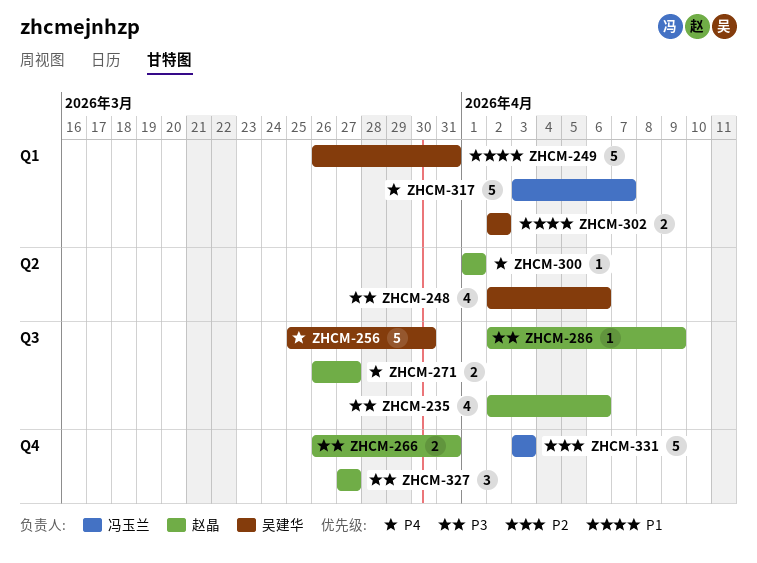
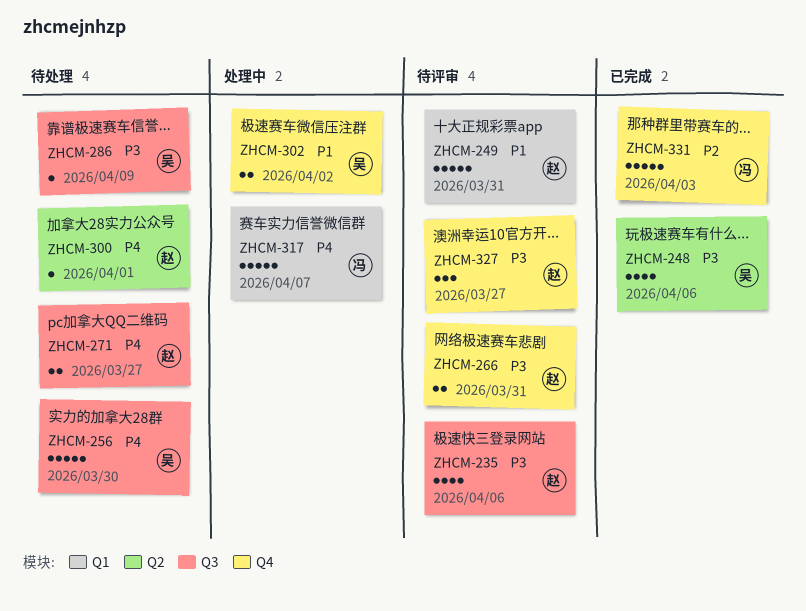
ZHCM-249, owner: 吴建华 -> 赵晶
ZHCM-286, owner: 赵晶 -> 吴建华
ZHCM-302, label: Q1 -> Q4

